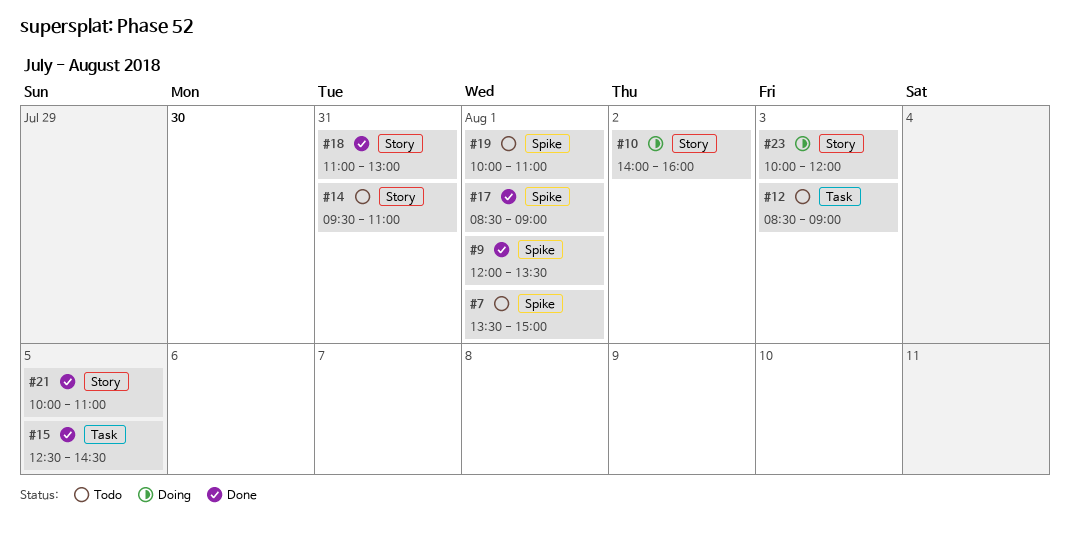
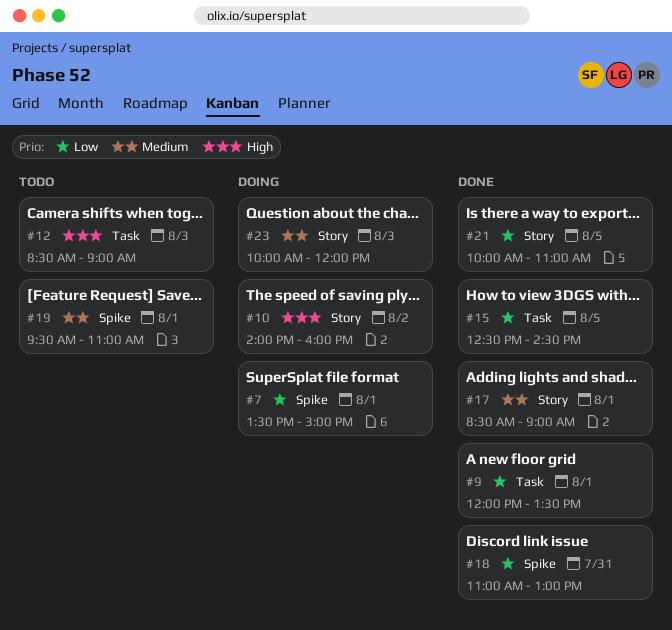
#7, status: Todo -> Doing
#9, label: Spike -> Task
#14: present -> none
#17, label: Spike -> Story
#18, label: Story -> Spike
#19, begins: 10:00 -> 09:30

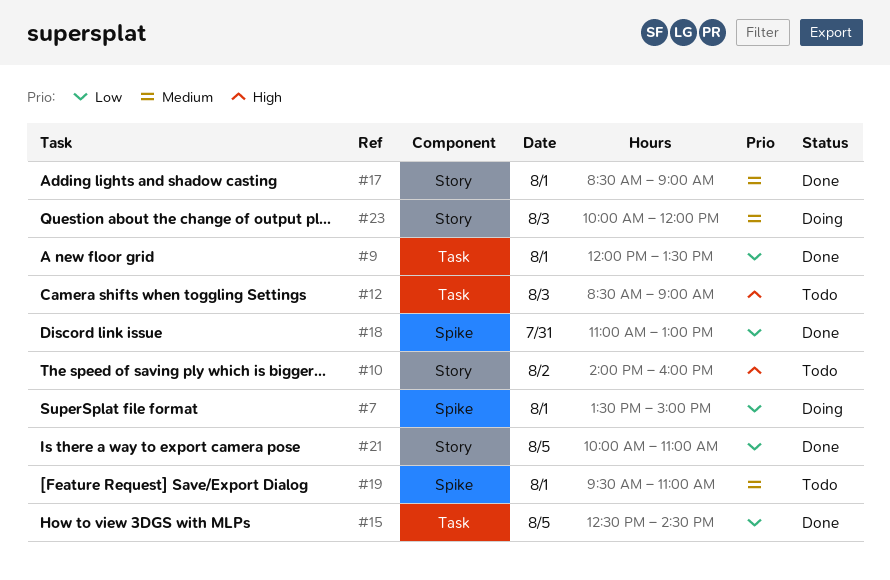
#10, status: Doing -> Todo

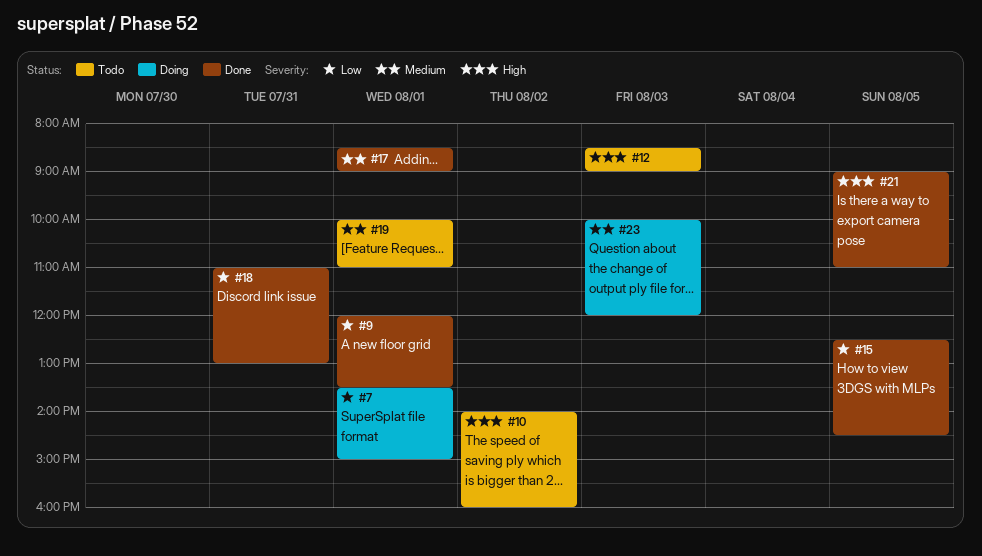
#19, begins: 09:30 -> 10:00
#21, priority: Low -> High
#21, begins: 10:00 -> 09:00

